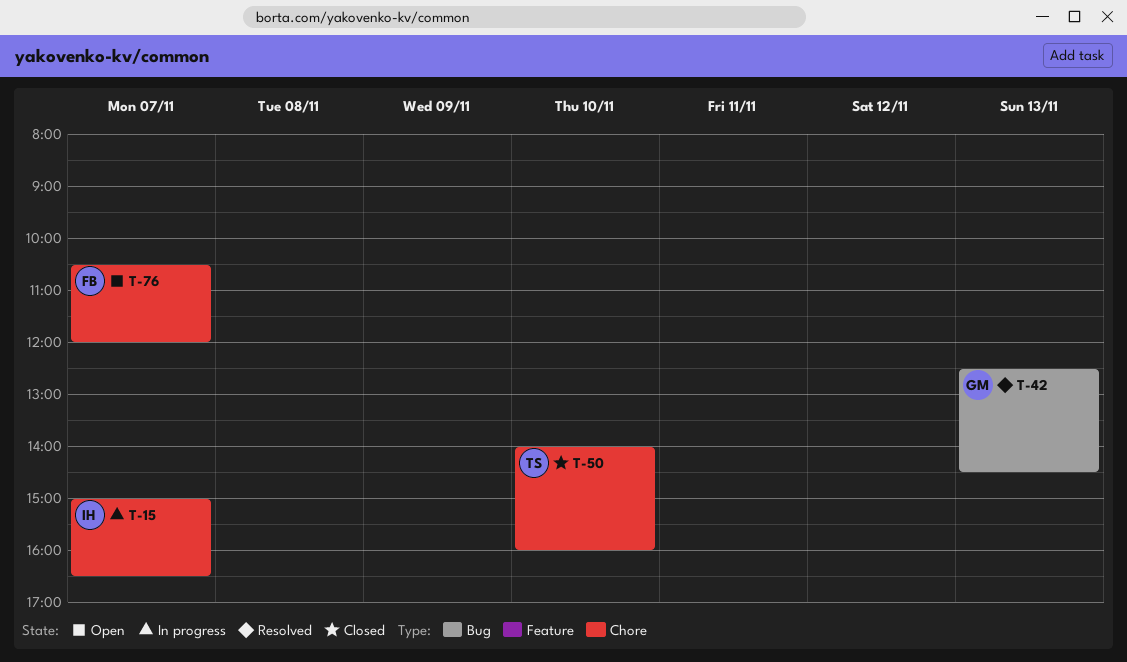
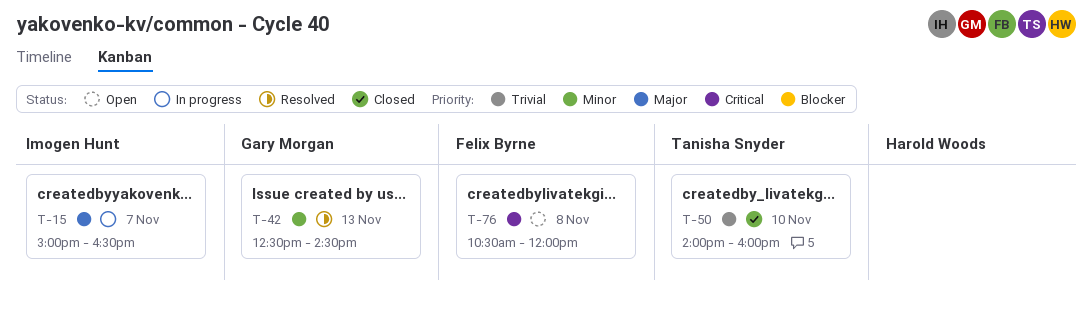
T-76, day: Nov 7 -> Nov 8

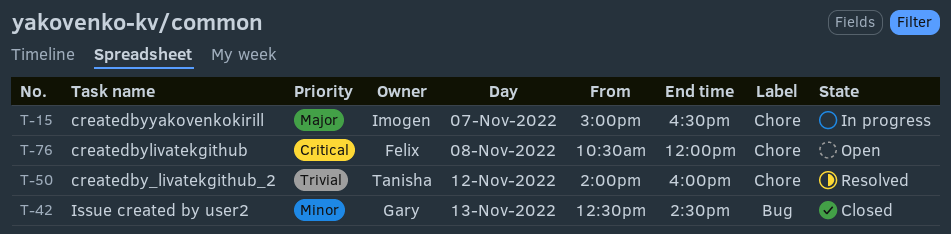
T-42, status: Resolved -> Closed
T-50, status: Closed -> Resolved
T-50, day: Nov 10 -> Nov 12

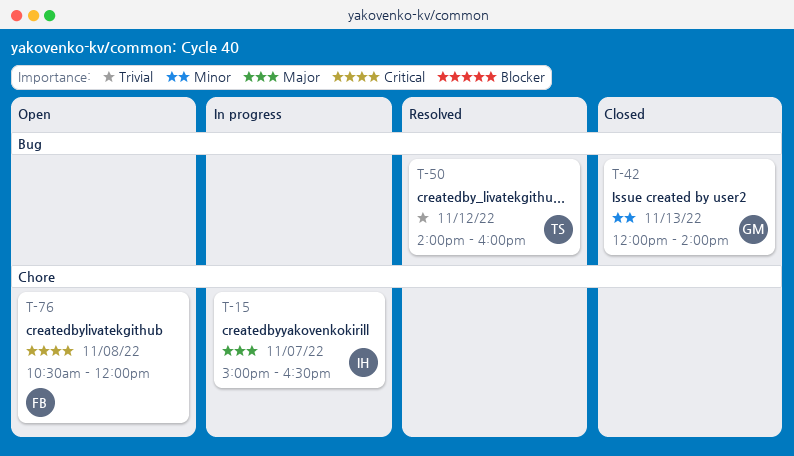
T-42, begins: 12:30 -> 12:00
T-42, ends: 14:30 -> 14:00
T-50, label: Chore -> Bug

